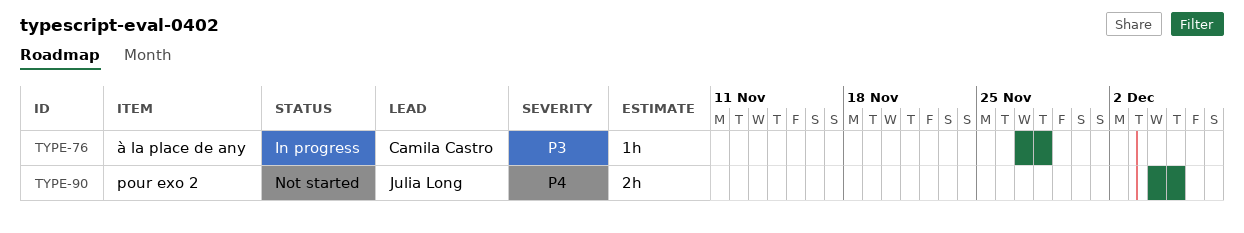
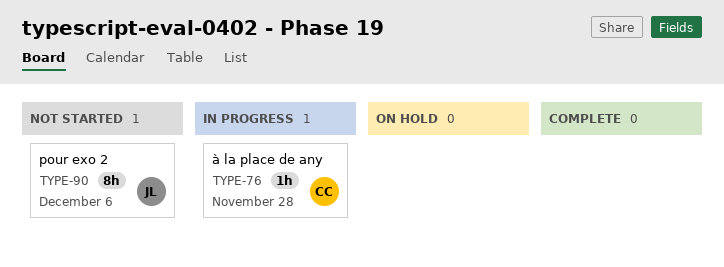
TYPE-90, estimate: 2h -> 8h
TYPE-90, due: Dec 5 -> Dec 6

